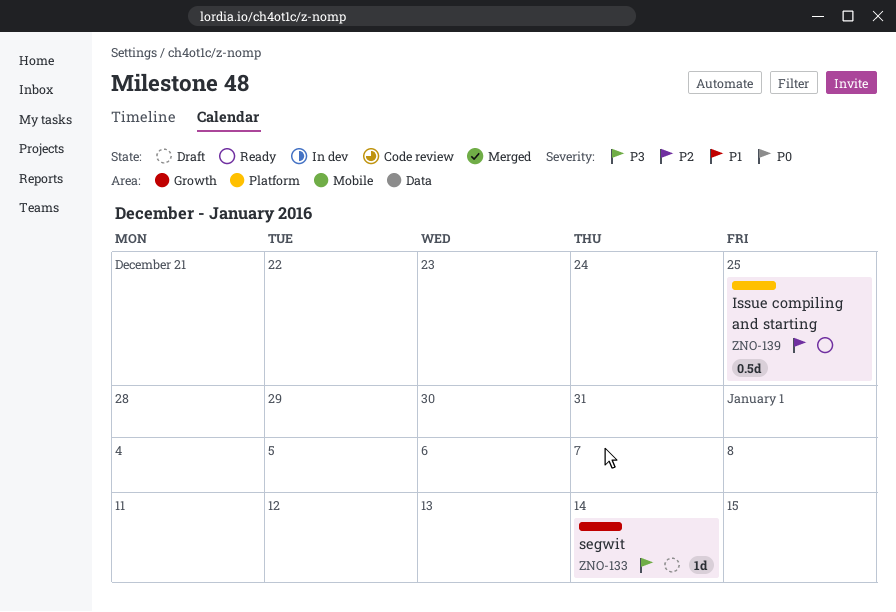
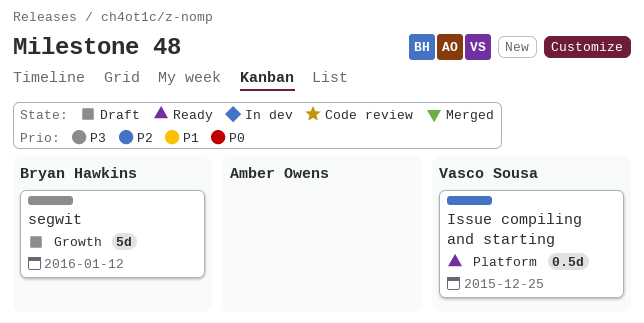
segwit, estimate: 1d -> 5d
segwit, due: Jan 14 -> Jan 12

